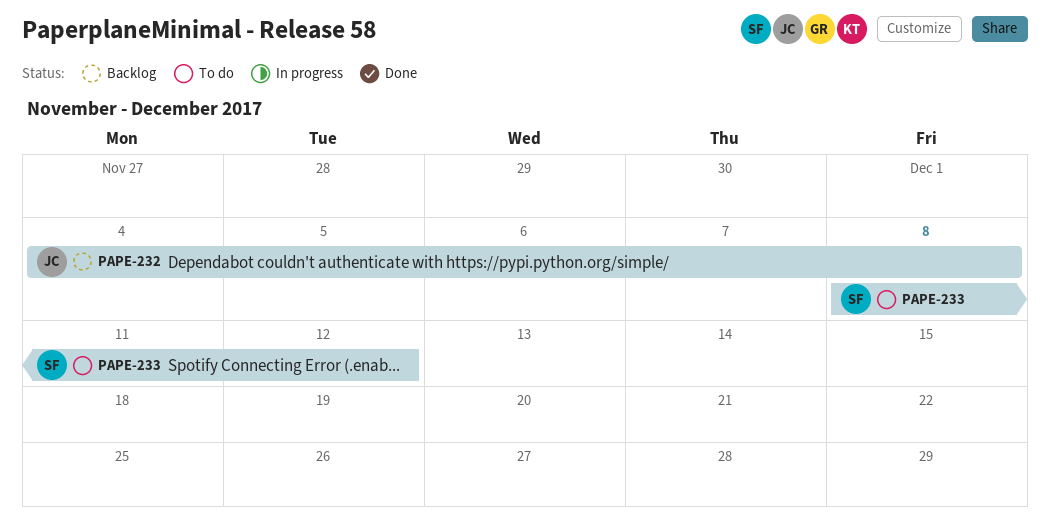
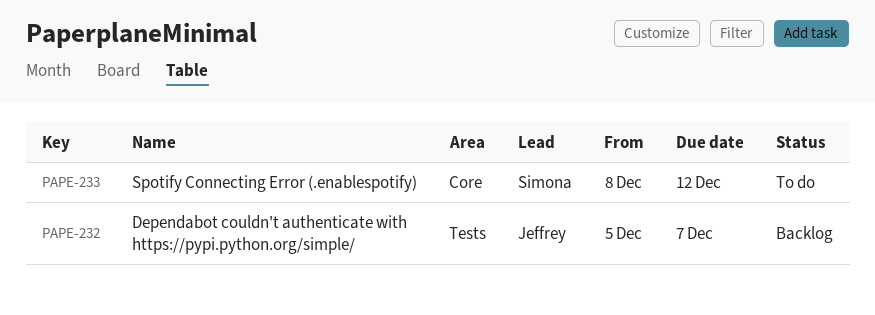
PAPE-232, start: Dec 4 -> Dec 5
PAPE-232, due: Dec 8 -> Dec 7

